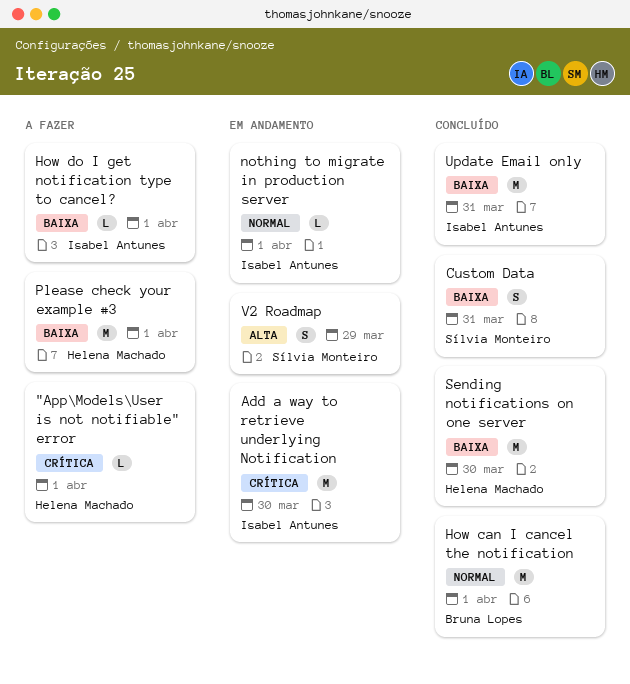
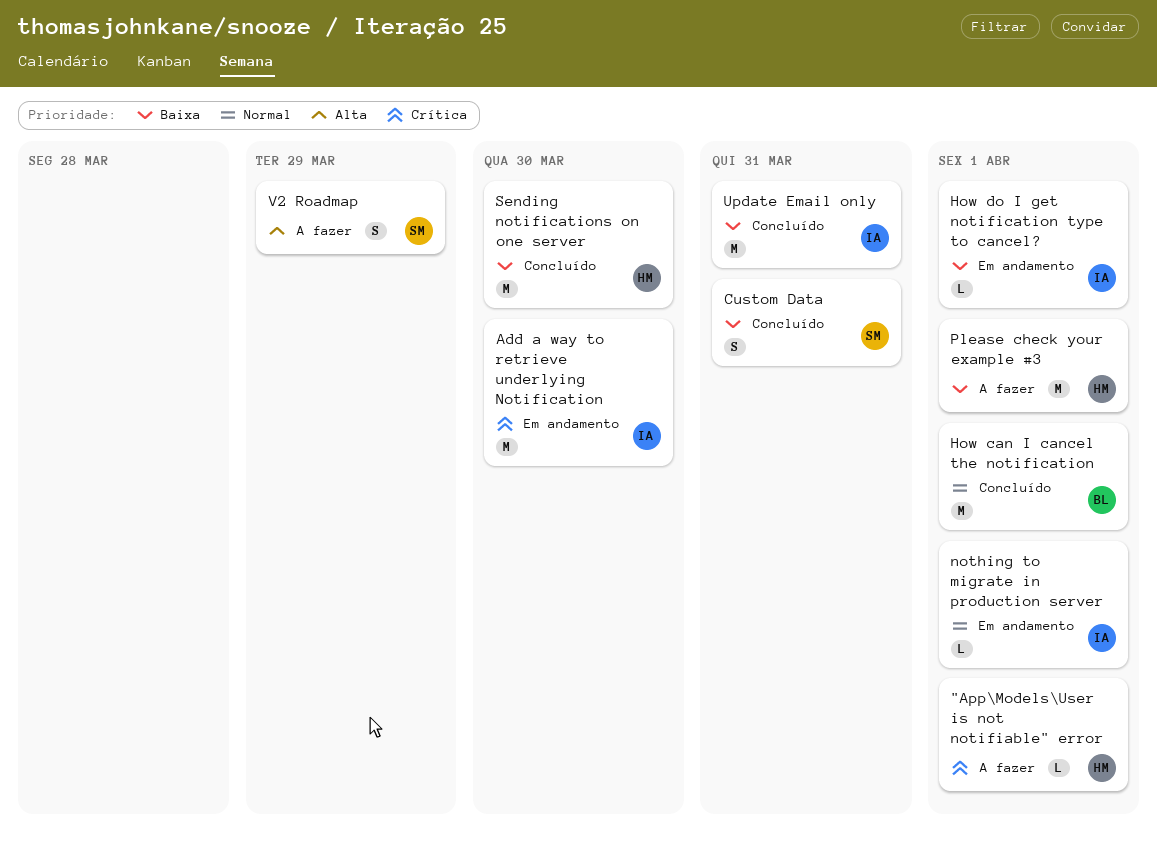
How do I get notification type to cancel?, status: A fazer -> Em andamento
V2 Roadmap, status: Em andamento -> A fazer

